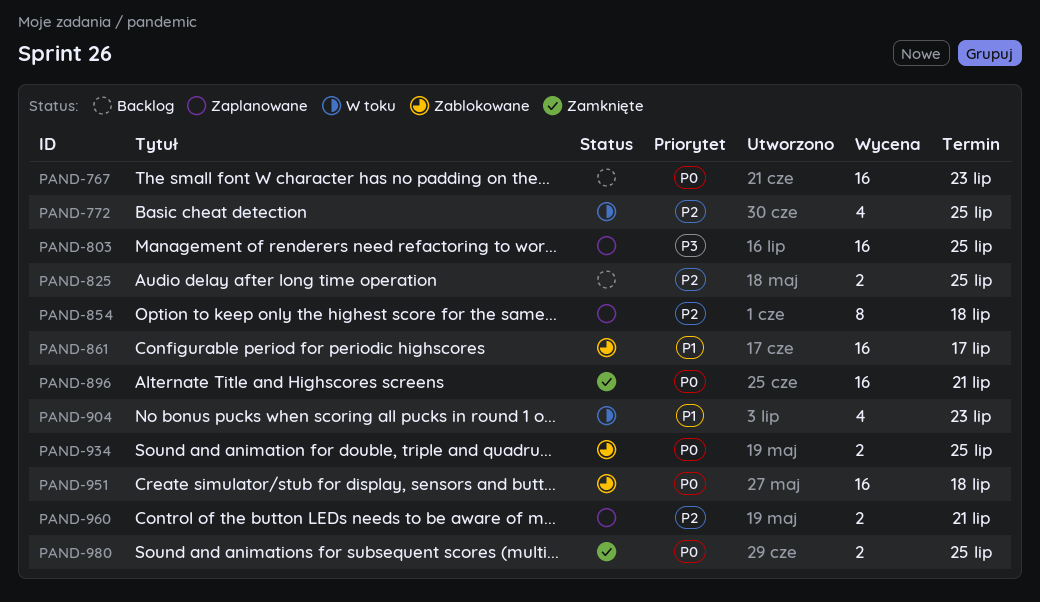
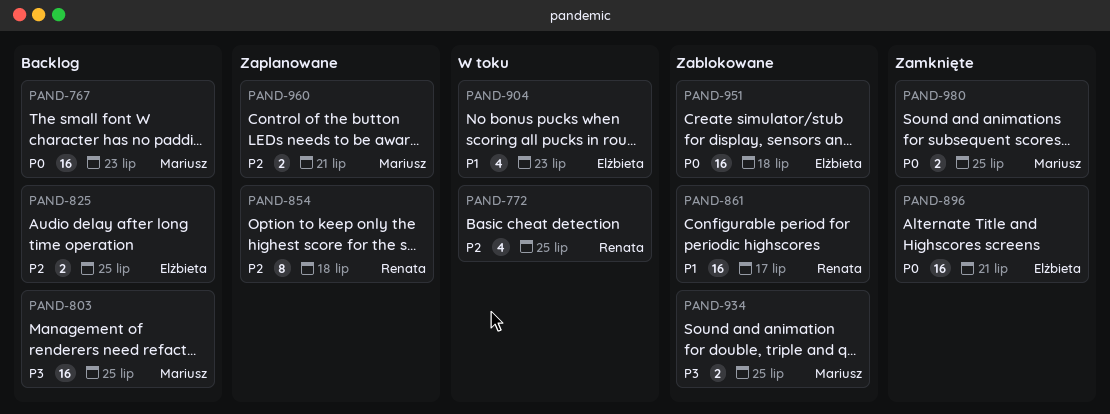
PAND-803, status: Zaplanowane -> Backlog
PAND-934, priority: P0 -> P3

